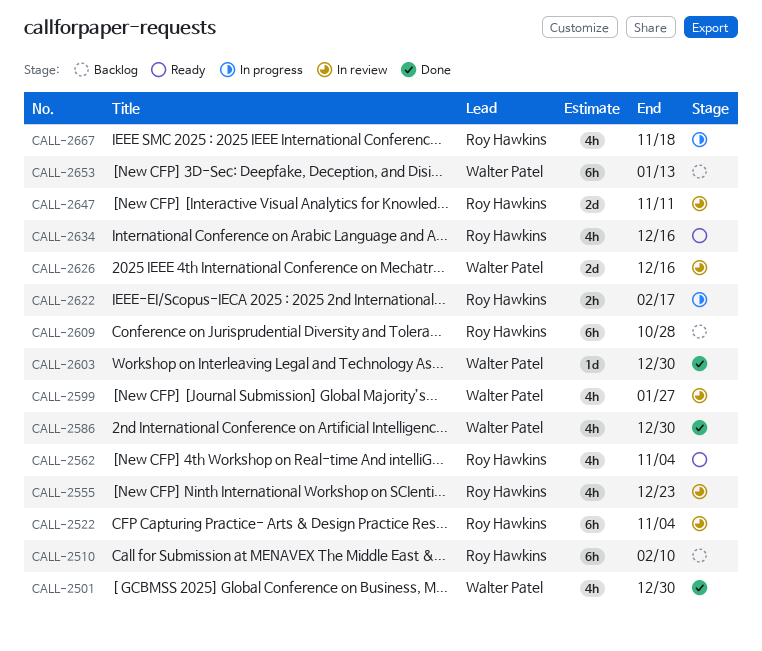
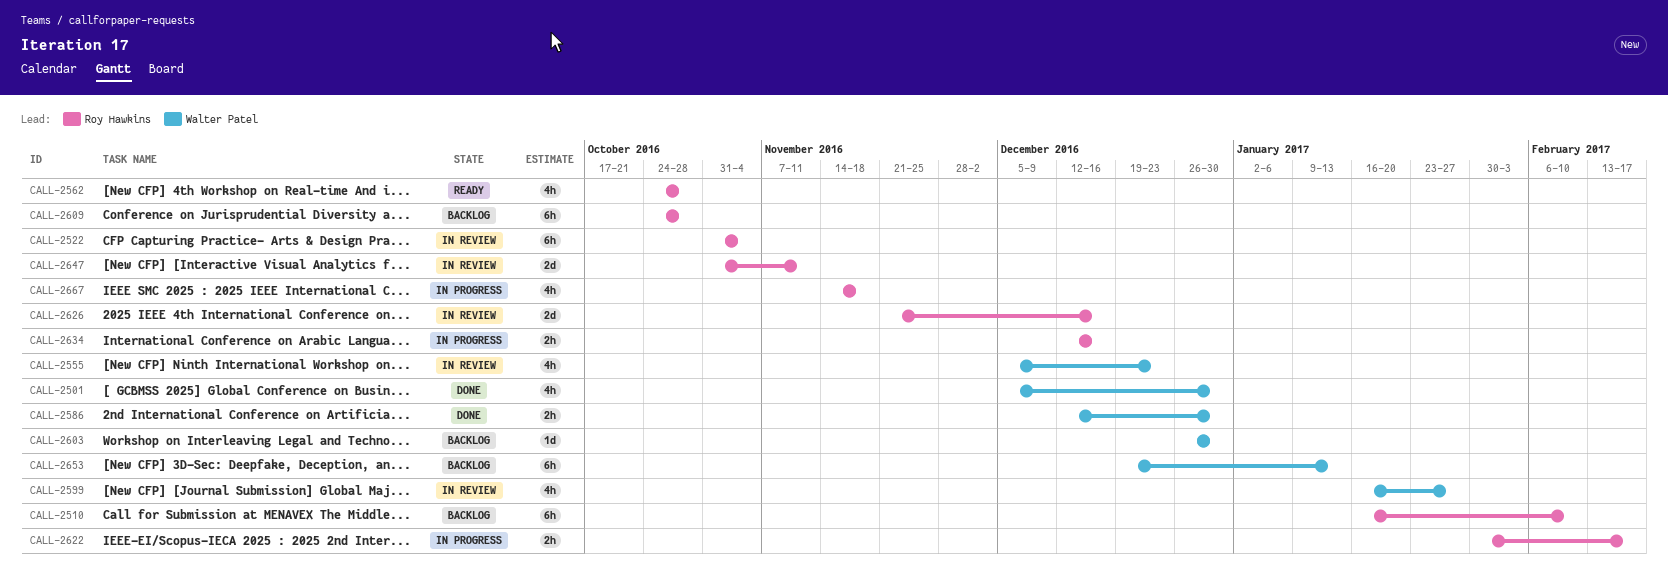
CALL-2555, owner: Roy Hawkins -> Walter Patel
CALL-2562, due: Nov 4 -> Oct 28
CALL-2586, estimate: 4h -> 2h
CALL-2603, status: Done -> Backlog
CALL-2626, owner: Walter Patel -> Roy Hawkins
CALL-2634, status: Ready -> In progress
CALL-2634, estimate: 4h -> 2h

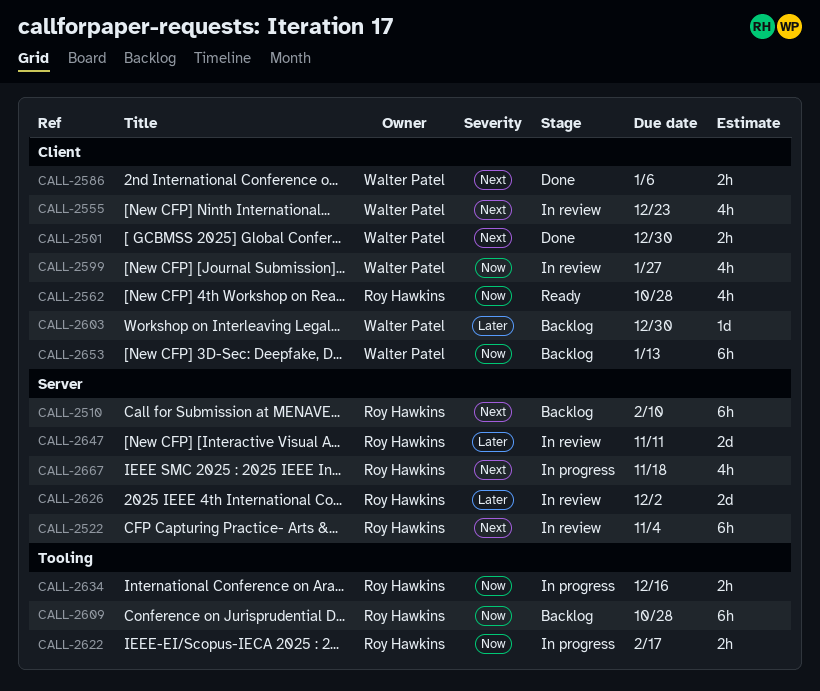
CALL-2501, estimate: 4h -> 2h
CALL-2586, due: Dec 30 -> Jan 6
CALL-2626, due: Dec 16 -> Dec 2

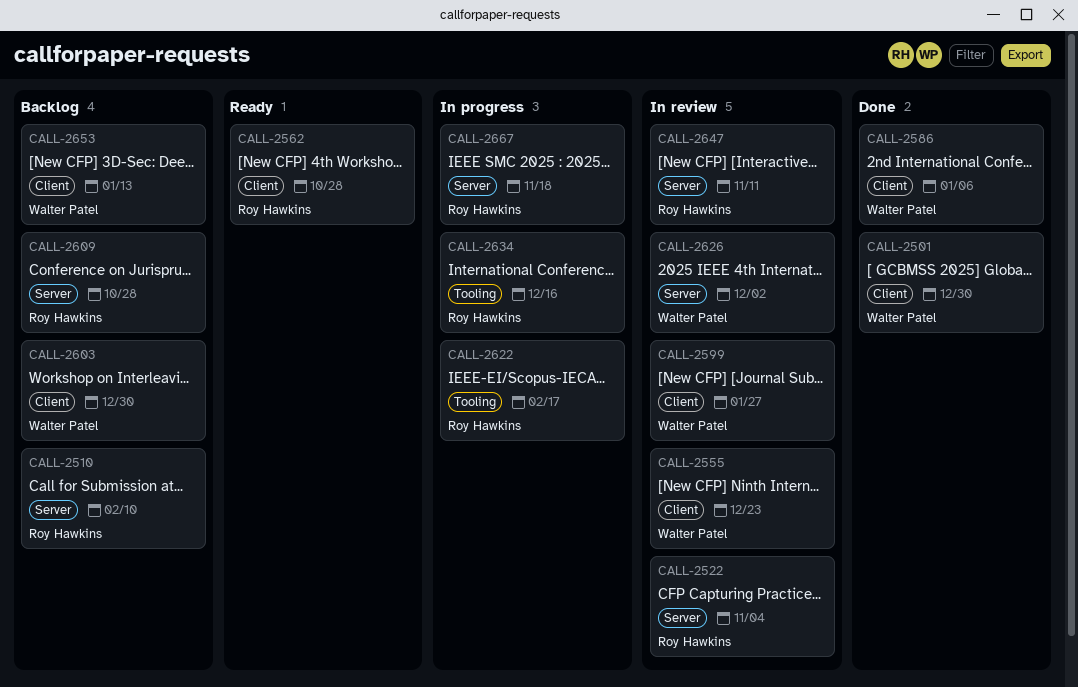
CALL-2609, label: Tooling -> Server
CALL-2626, owner: Roy Hawkins -> Walter Patel

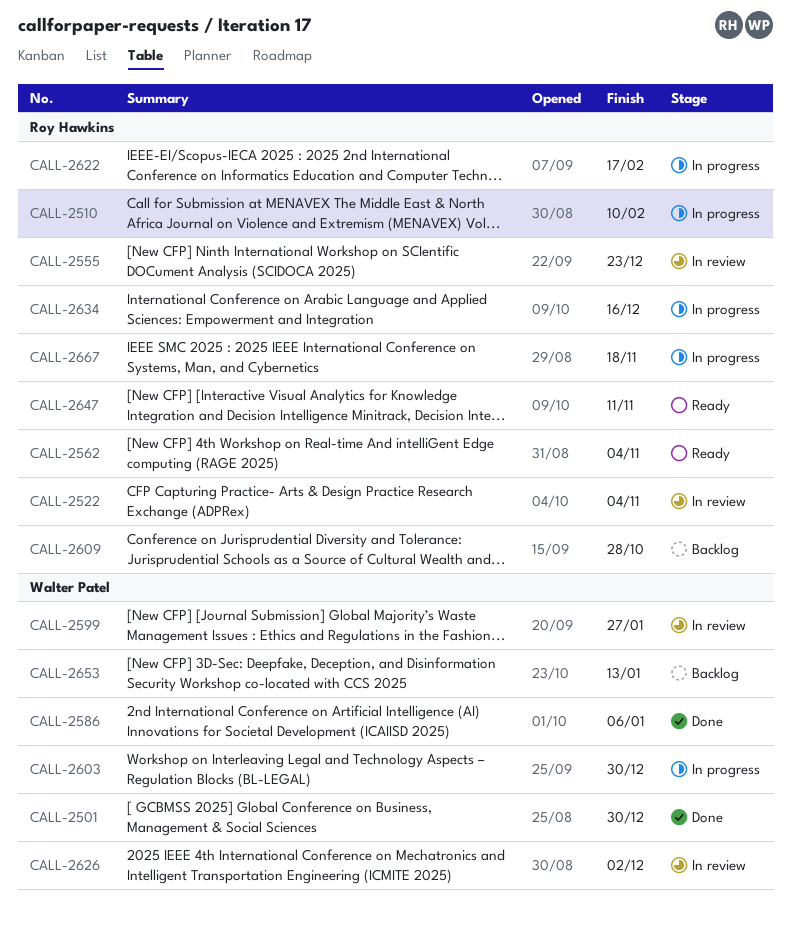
CALL-2510, status: Backlog -> In progress
CALL-2555, owner: Walter Patel -> Roy Hawkins
CALL-2562, due: Oct 28 -> Nov 4
CALL-2603, status: Backlog -> In progress
CALL-2647, status: In review -> Ready

